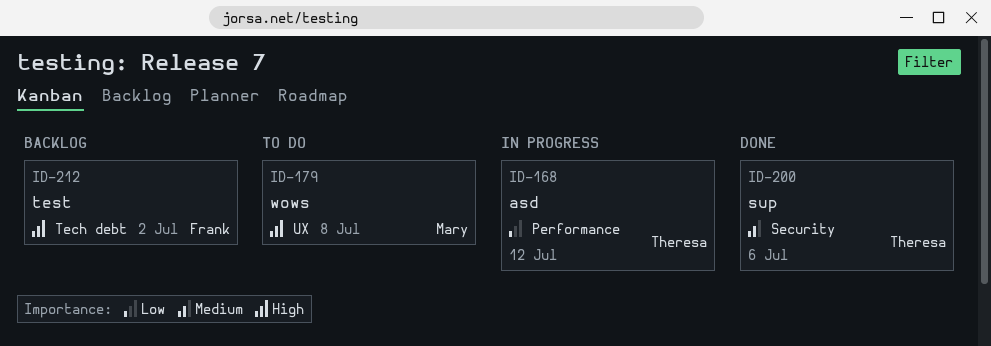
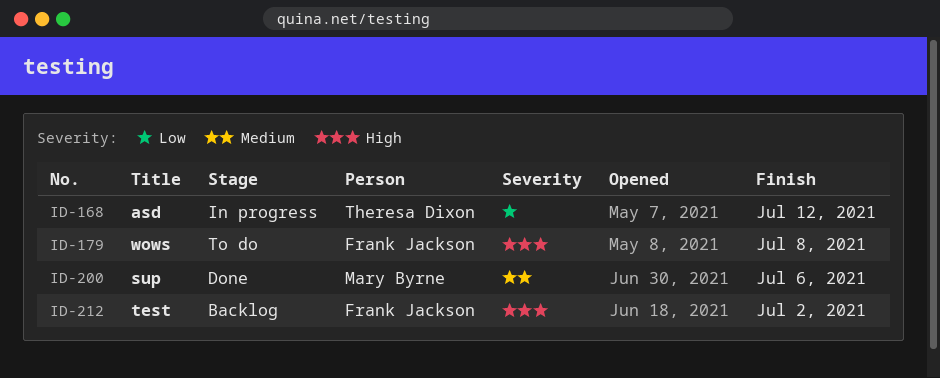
ID-179, owner: Mary Byrne -> Frank Jackson
ID-200, owner: Theresa Dixon -> Mary Byrne

